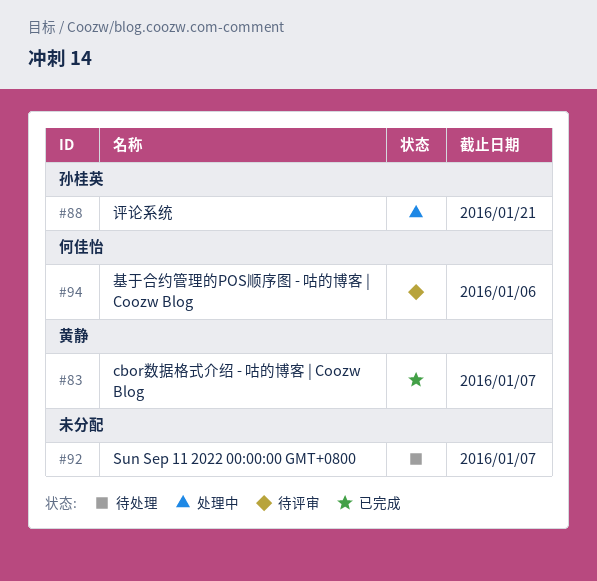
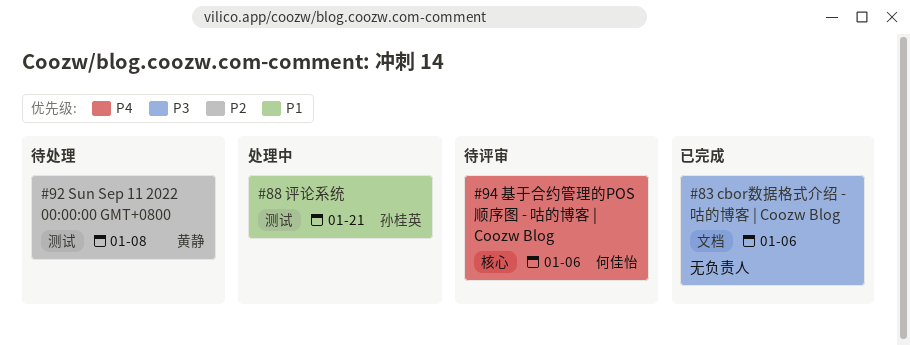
#83, owner: 黄静 -> none
#83, due: Jan 7 -> Jan 6
#92, owner: none -> 黄静
#92, due: Jan 7 -> Jan 8

